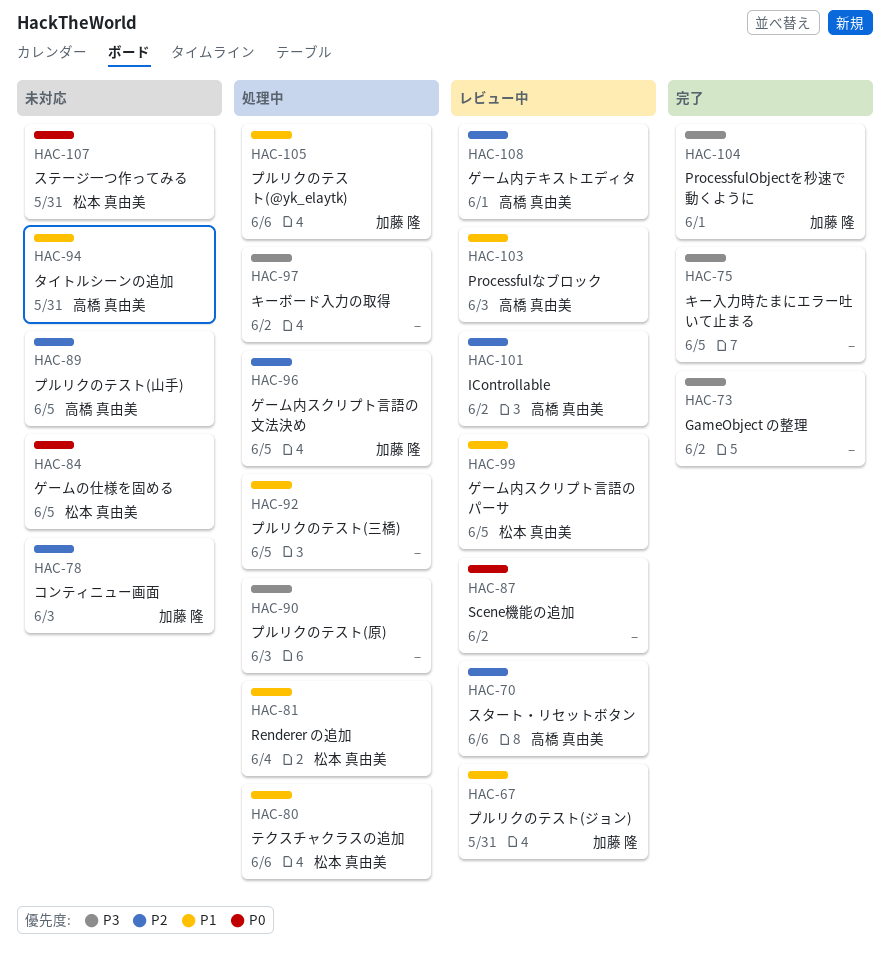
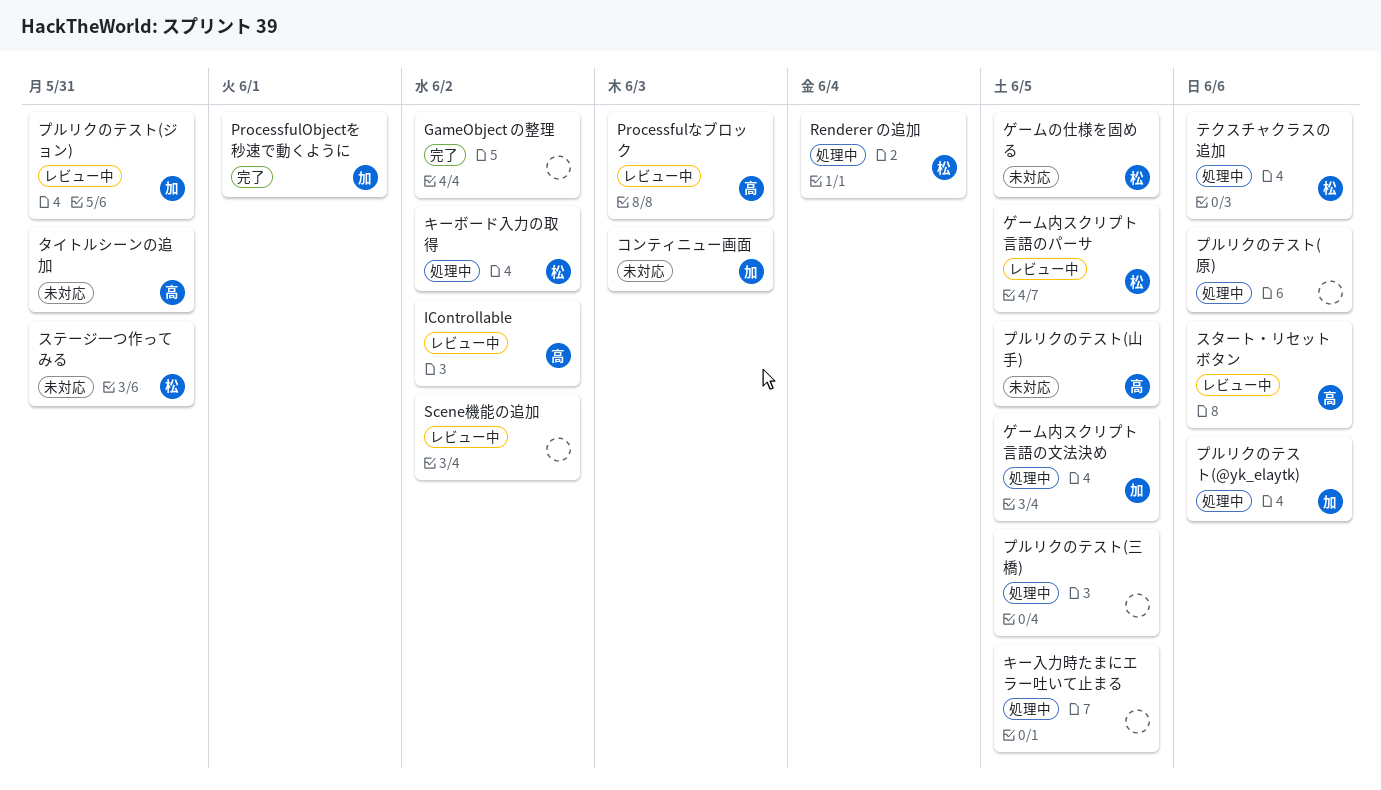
キーボード入力の取得, owner: none -> 松本 真由美
キー入力時たまにエラー吐いて止まる, status: 完了 -> 処理中
ゲーム内テキストエディタ: present -> none
プルリクのテスト(原), due: Jun 3 -> Jun 6

